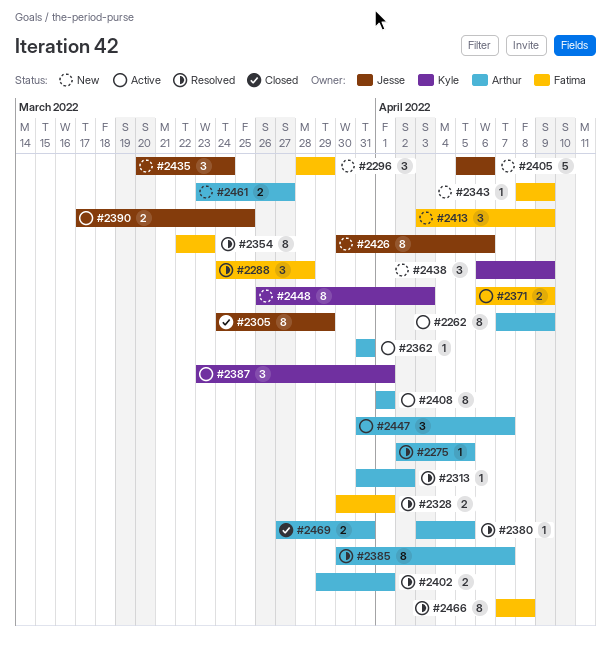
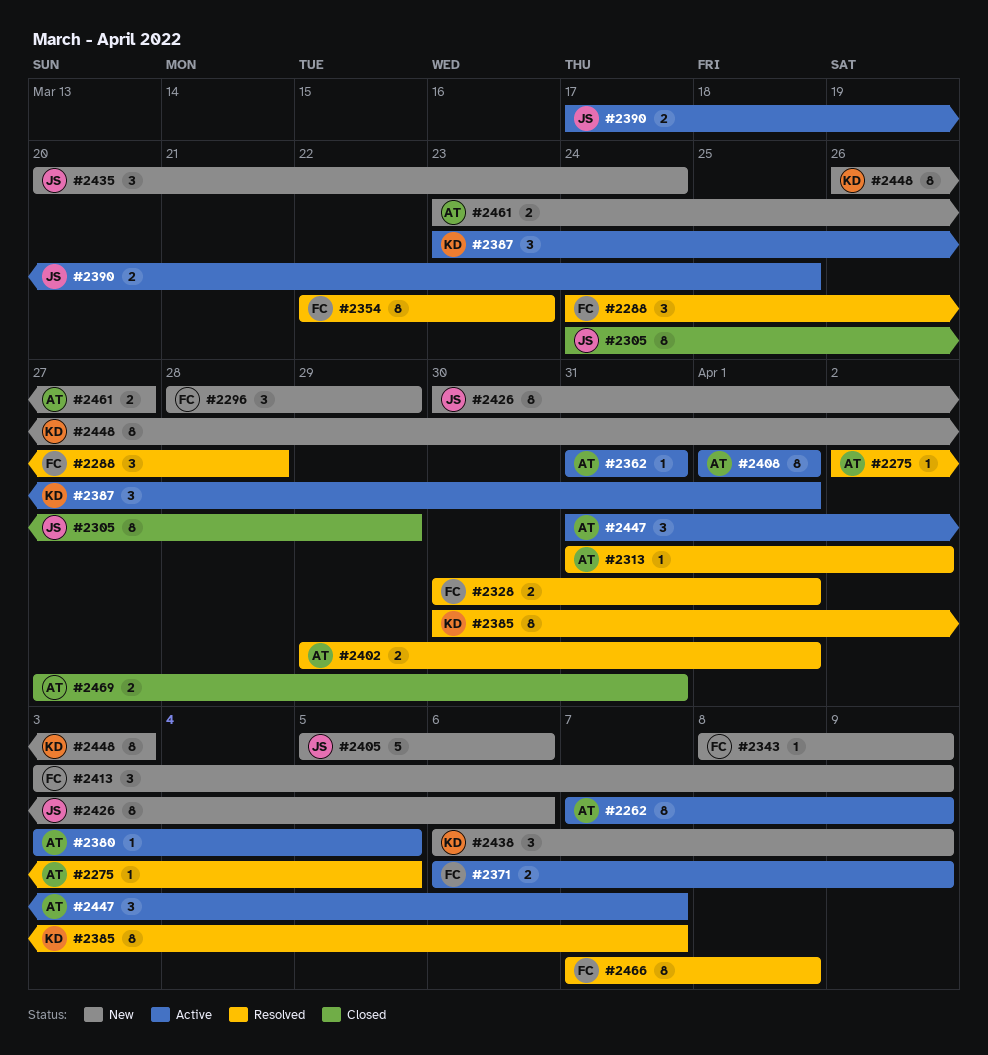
#2380, status: Resolved -> Active
#2385, owner: Arthur -> Kyle

